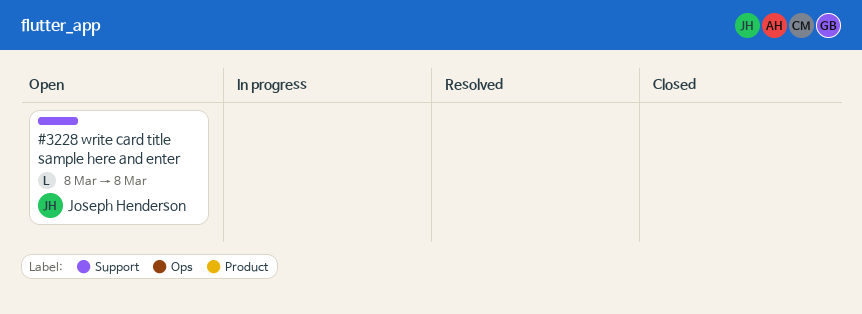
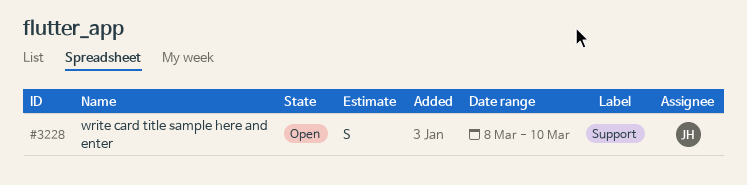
#3228, estimate: L -> S
#3228, due: Mar 8 -> Mar 10

